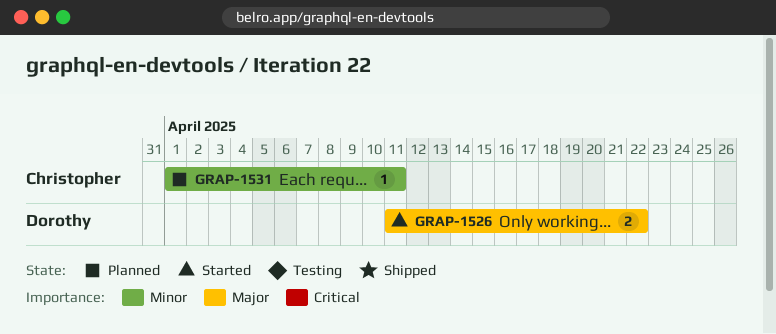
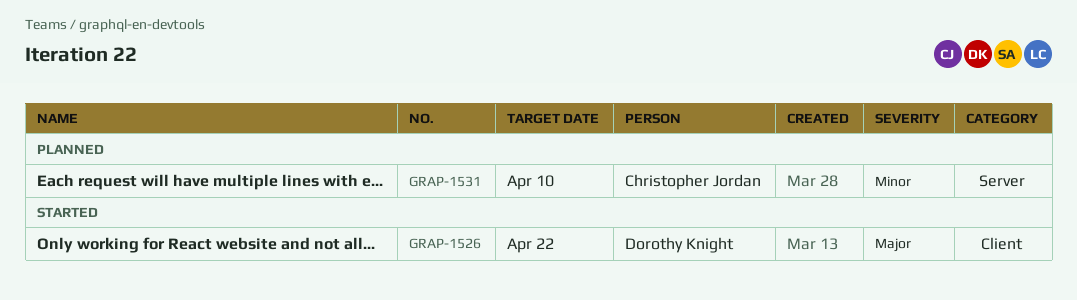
GRAP-1531, due: Apr 11 -> Apr 10

